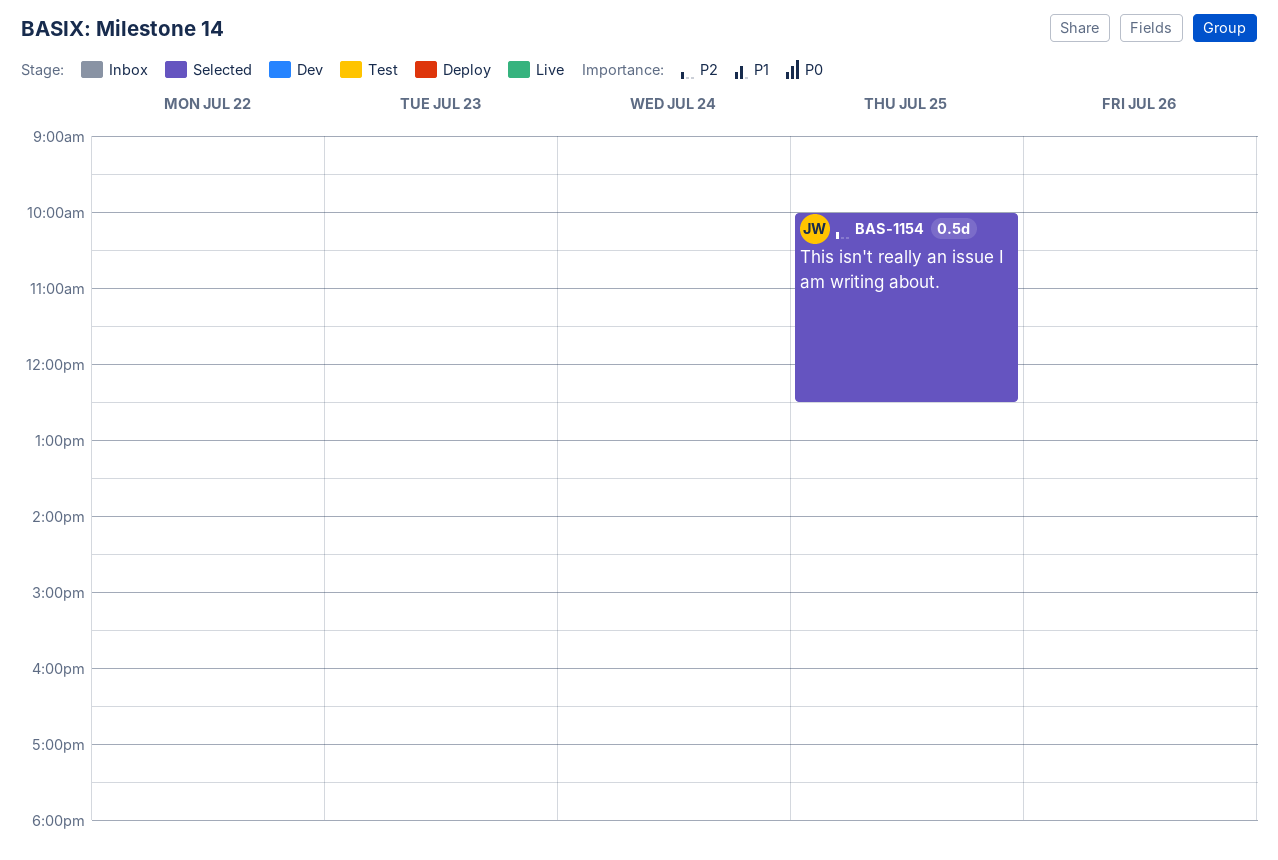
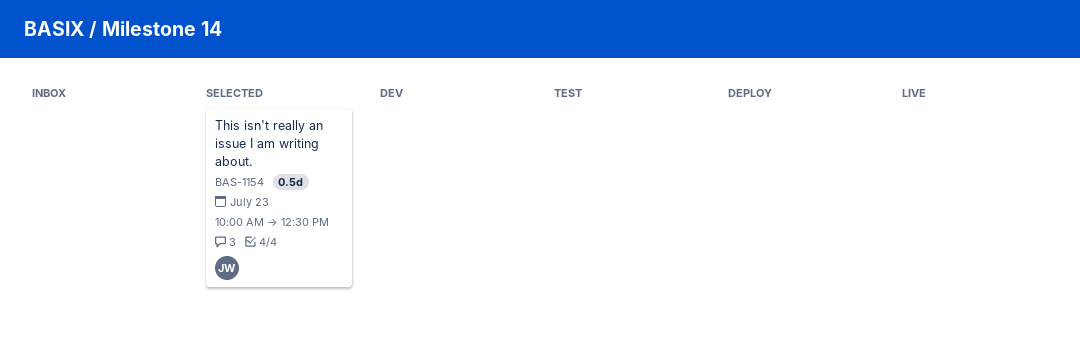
BAS-1154, day: Jul 25 -> Jul 23

